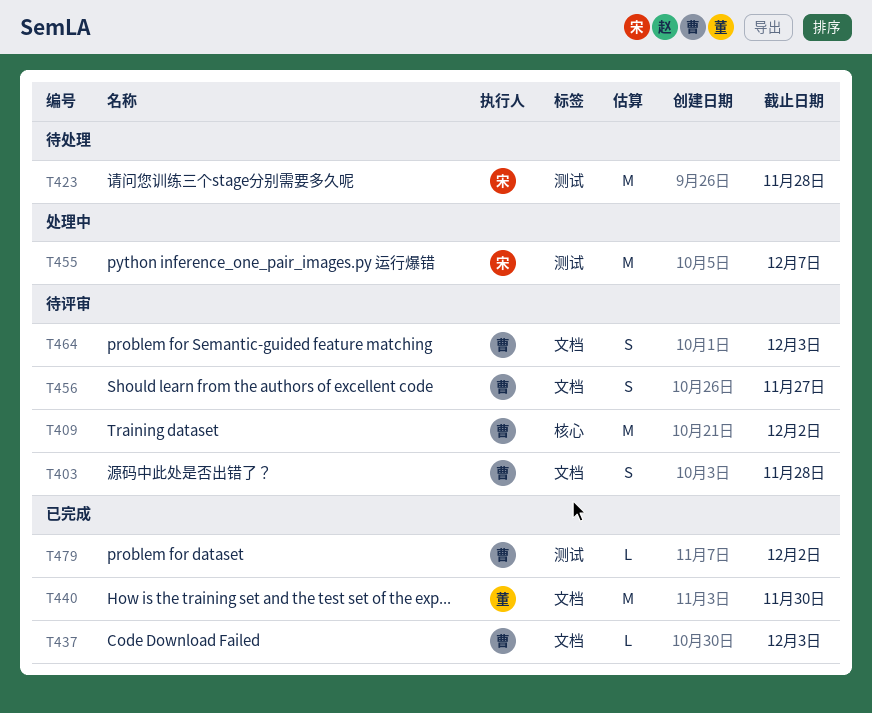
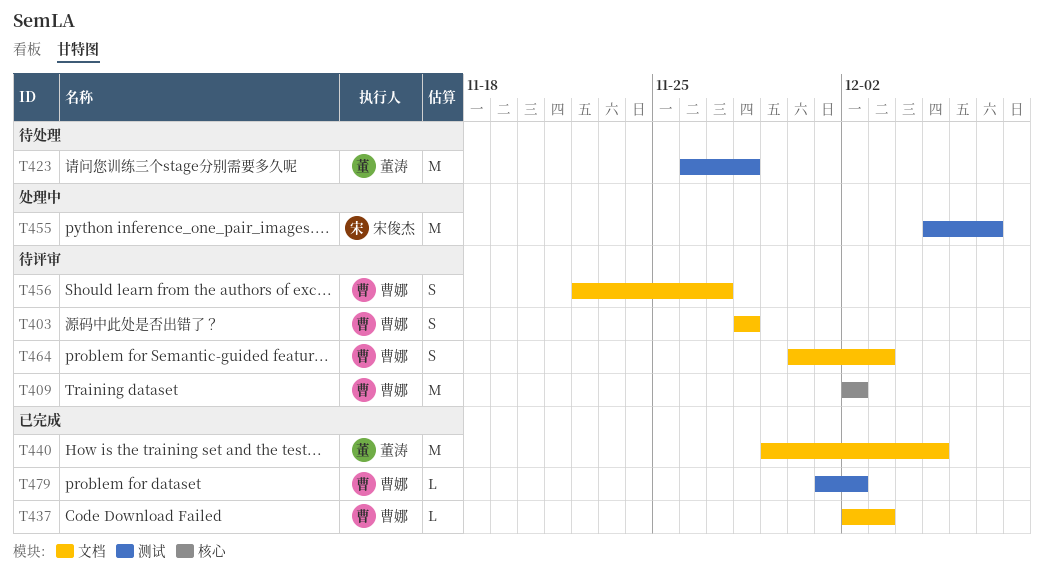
T423, owner: 宋俊杰 -> 董涛
T440, due: Nov 30 -> Dec 5

